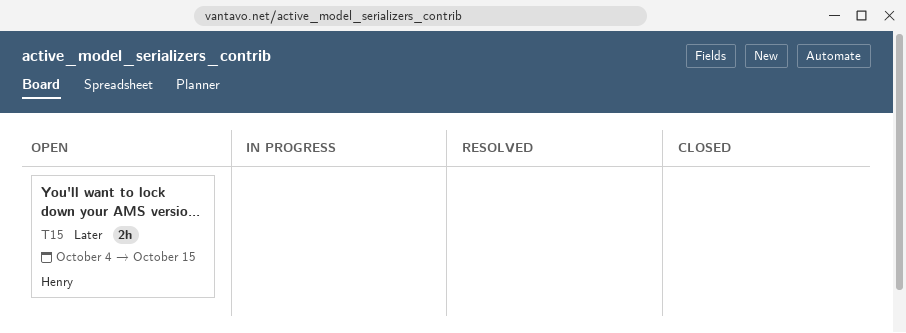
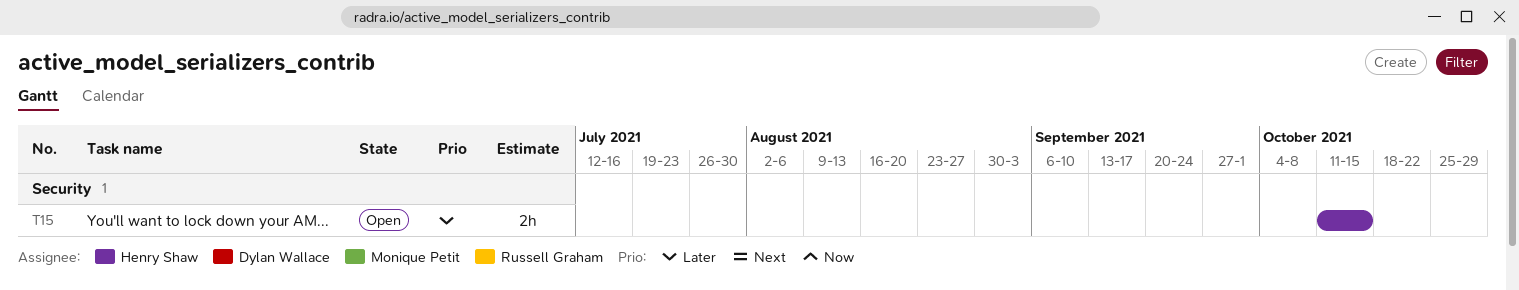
T15, start: Oct 4 -> Oct 11

